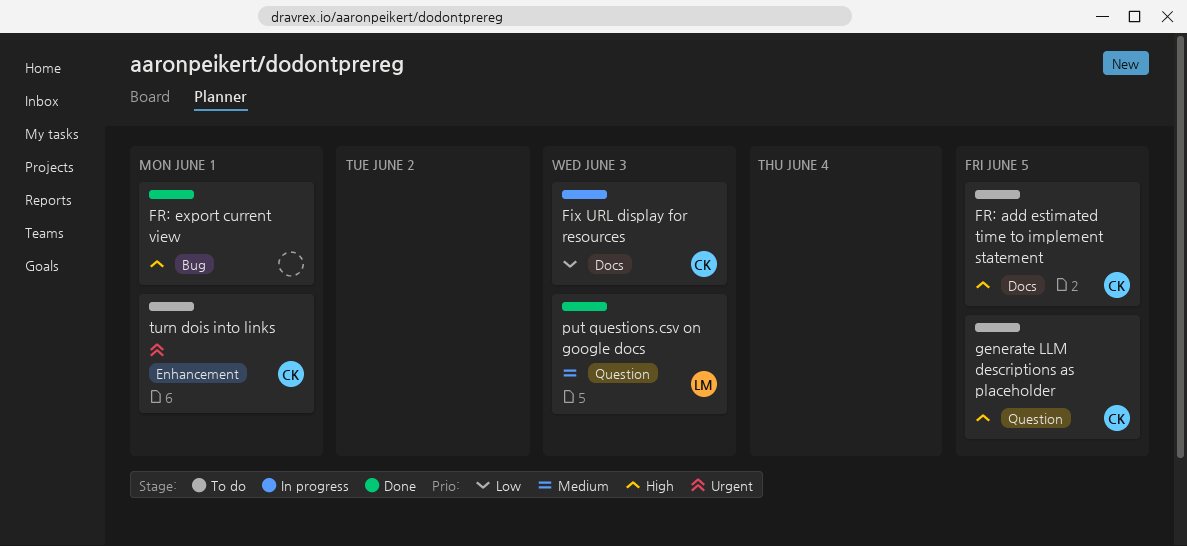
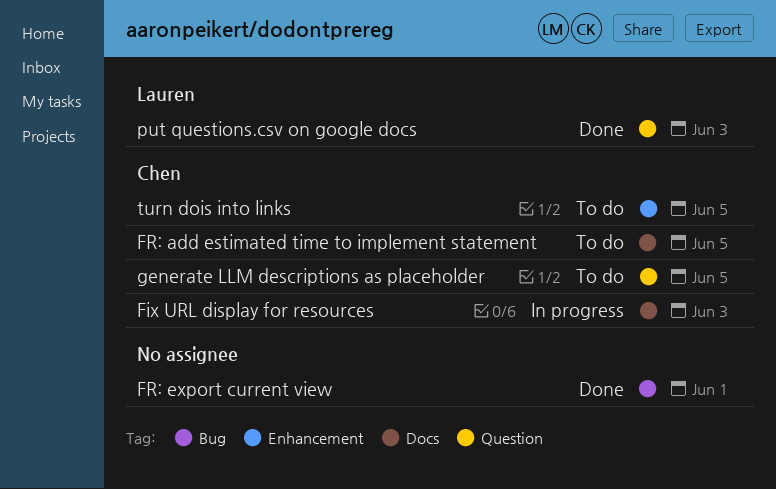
turn dois into links, due: Jun 1 -> Jun 5

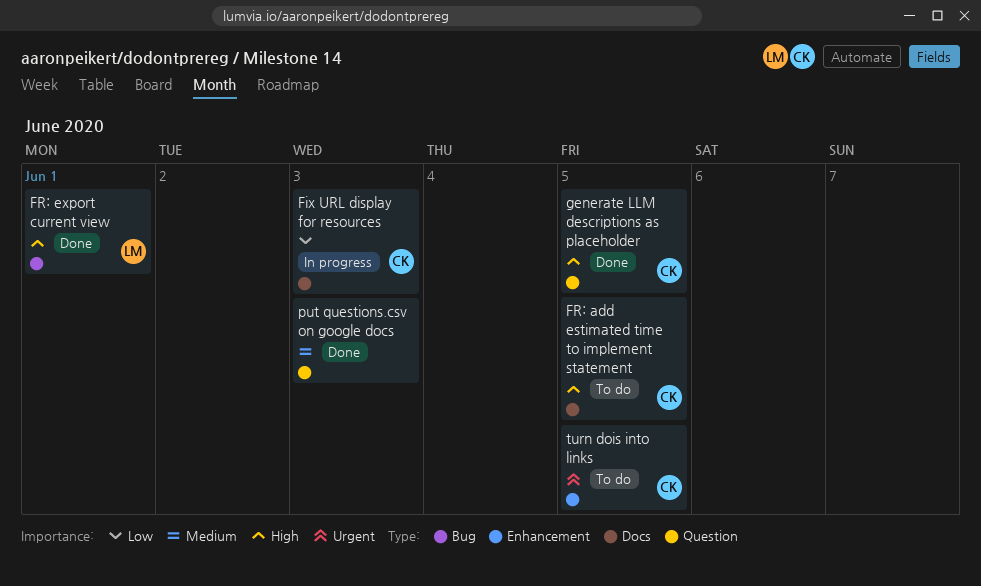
FR: export current view, owner: none -> Lauren
generate LLM descriptions as placeholder, status: To do -> Done
put questions.csv on google docs, owner: Lauren -> none

